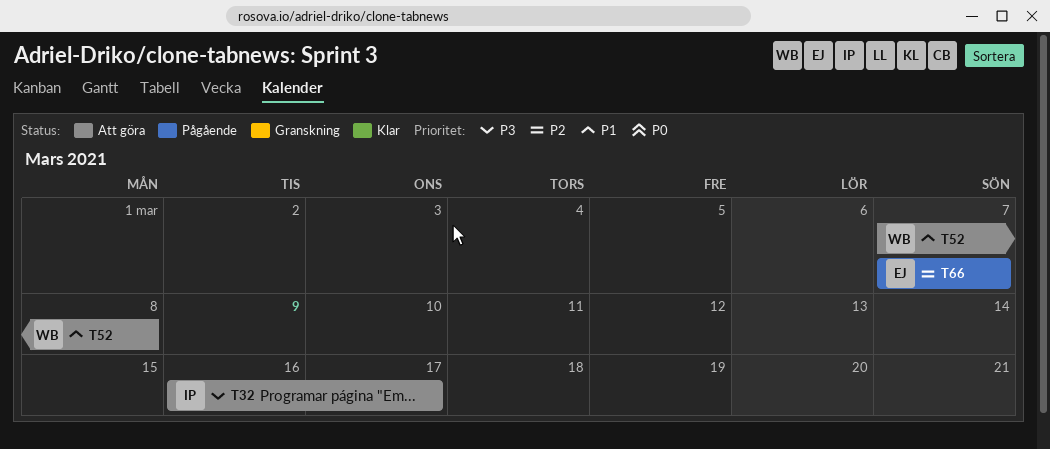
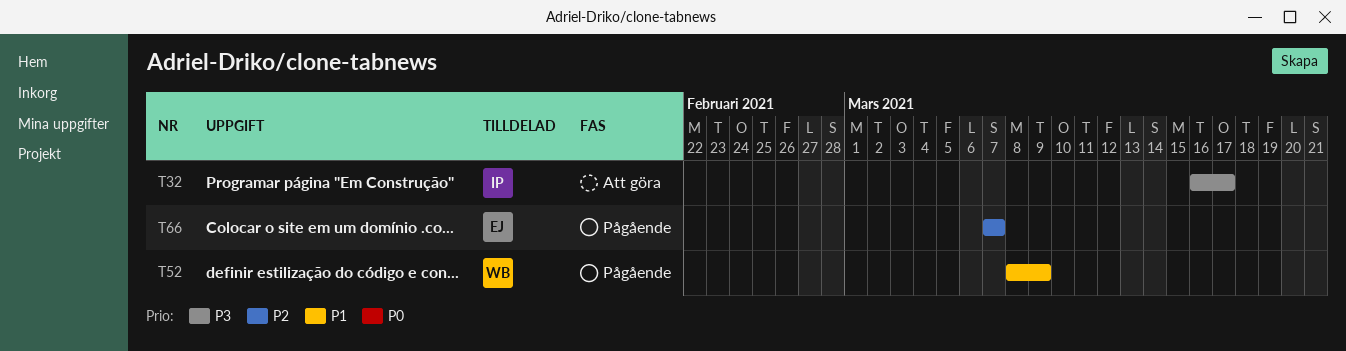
T52, status: Att göra -> Pågående
T52, start: Mar 7 -> Mar 8
T52, due: Mar 8 -> Mar 9

